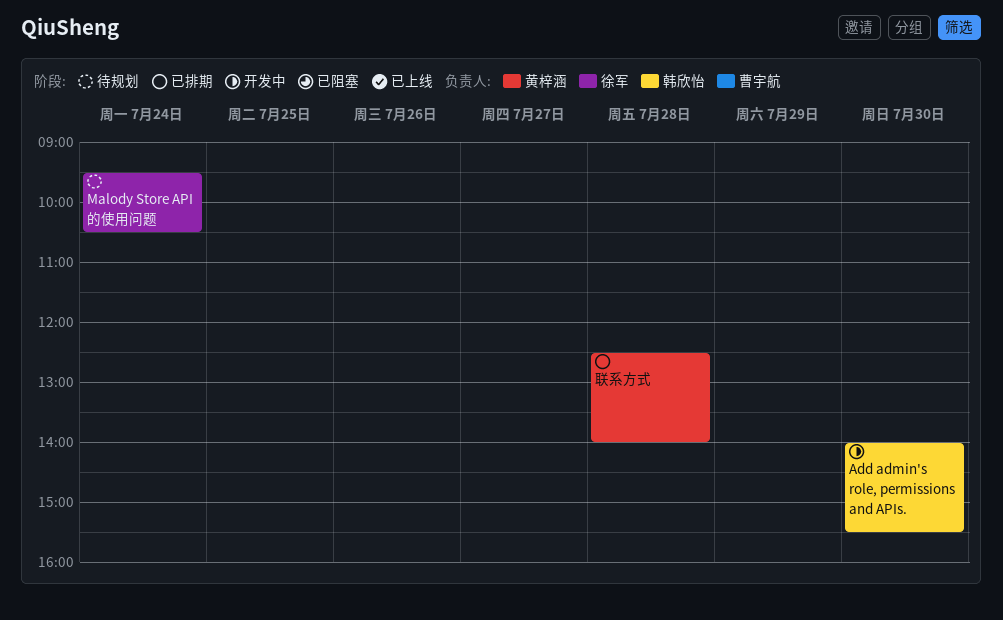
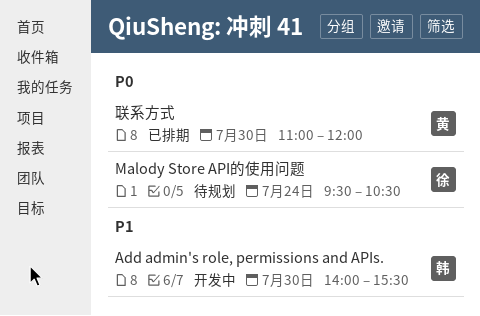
联系方式, day: Jul 28 -> Jul 30
联系方式, begins: 12:30 -> 11:00
联系方式, ends: 14:00 -> 12:00

